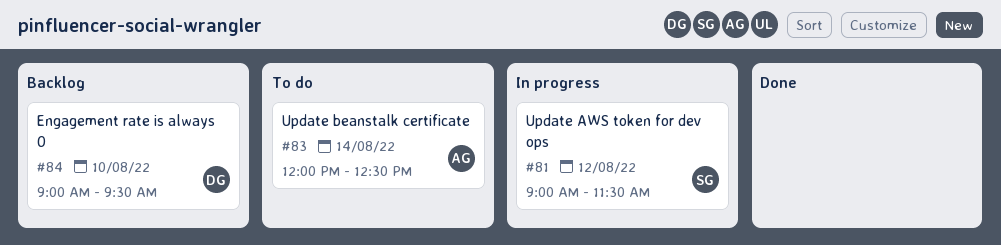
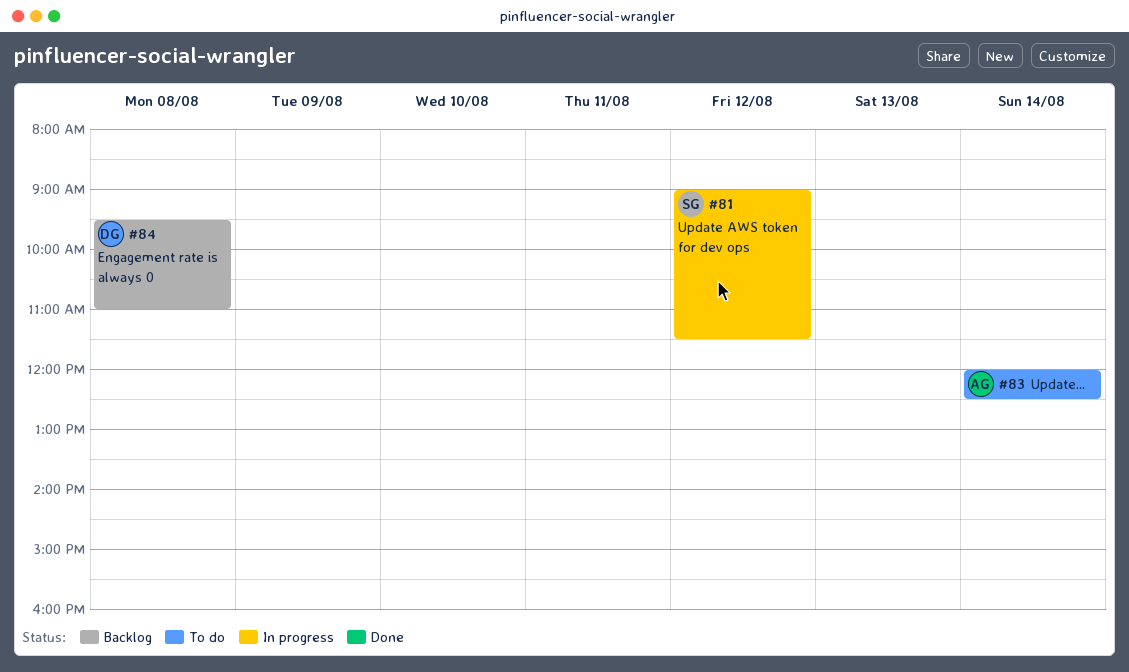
#84, day: Aug 10 -> Aug 8
#84, begins: 09:00 -> 09:30
#84, ends: 09:30 -> 11:00

